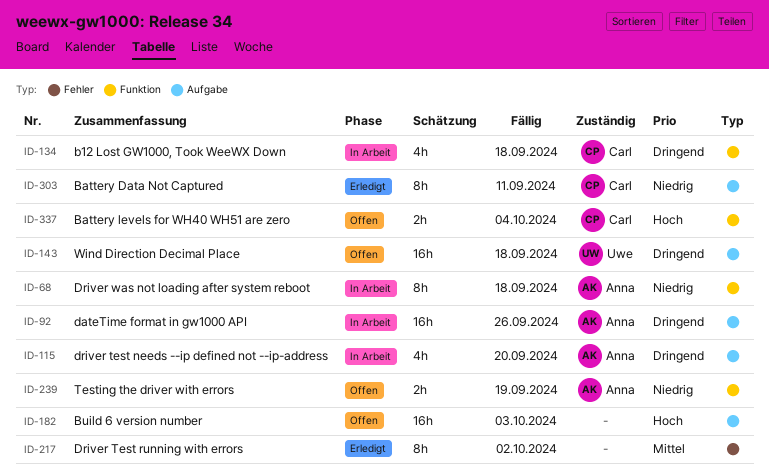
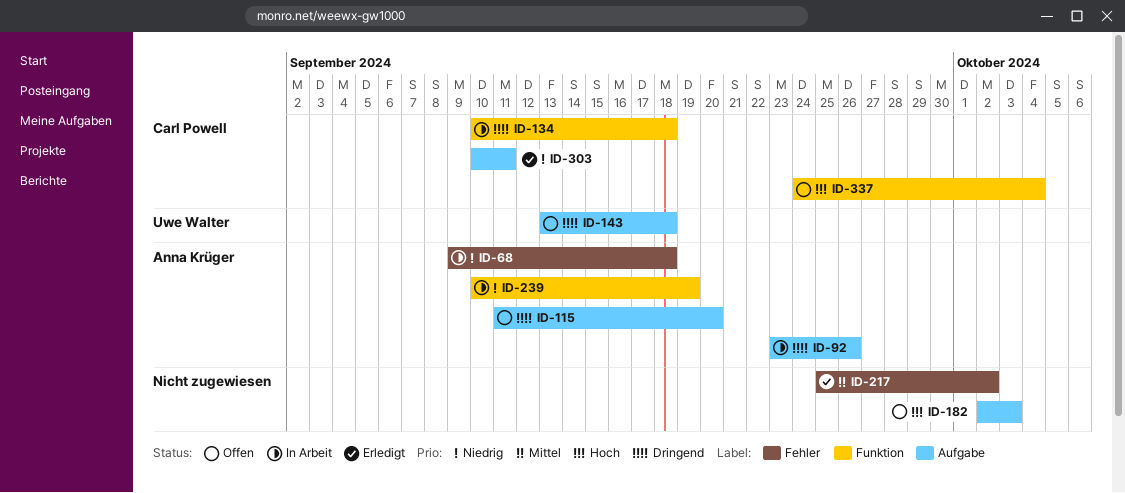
ID-68, label: Funktion -> Fehler
ID-115, status: In Arbeit -> Offen
ID-239, status: Offen -> In Arbeit

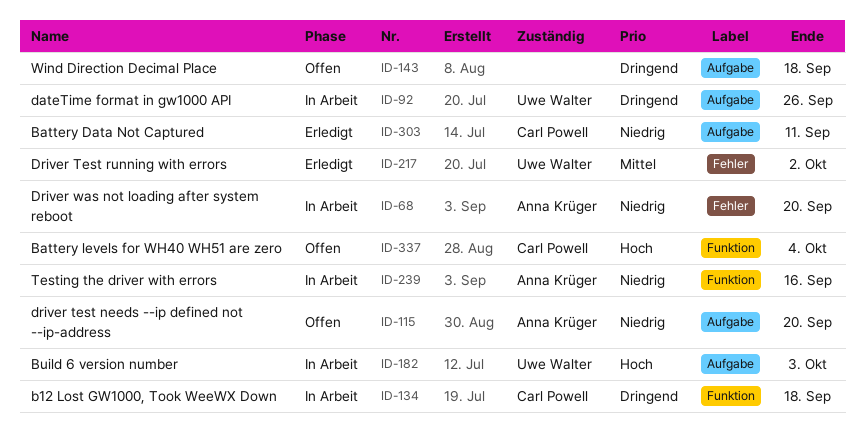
ID-68, due: Sep 18 -> Sep 20
ID-92, owner: Anna Krüger -> Uwe Walter
ID-115, priority: Dringend -> Niedrig
ID-143, owner: Uwe Walter -> none
ID-182, status: Offen -> In Arbeit
ID-182, owner: none -> Uwe Walter
ID-217, owner: none -> Uwe Walter
ID-239, due: Sep 19 -> Sep 16

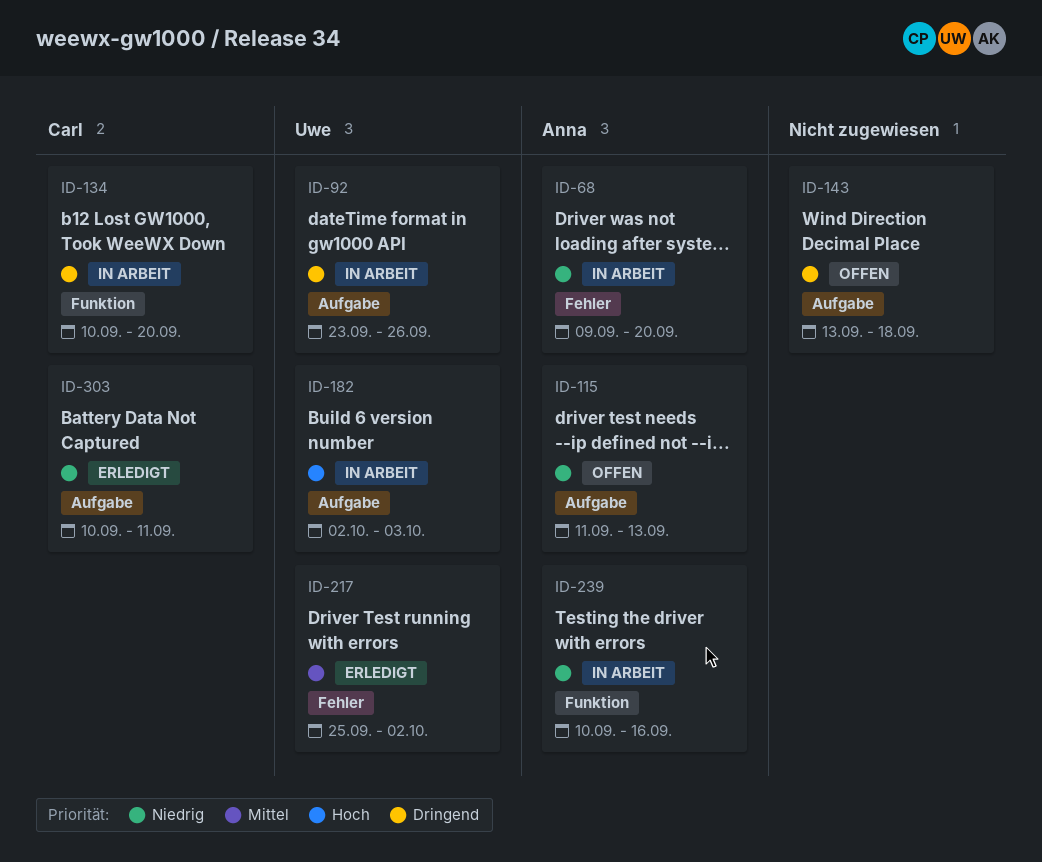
ID-115, due: Sep 20 -> Sep 13
ID-134, due: Sep 18 -> Sep 20
ID-337: present -> none

